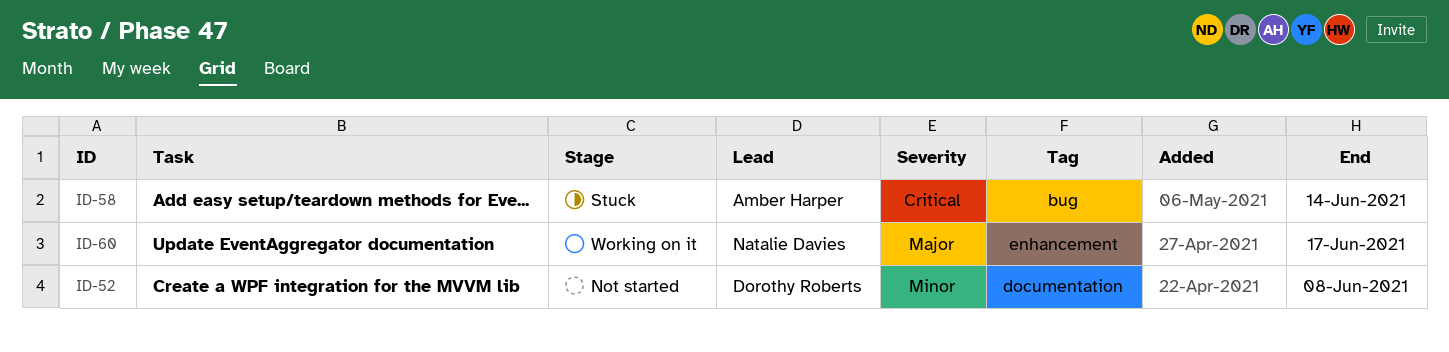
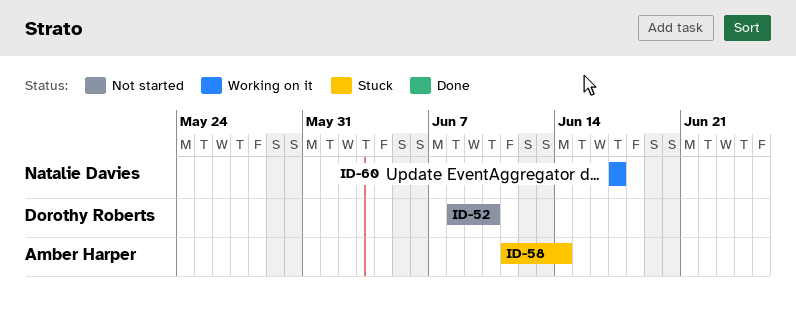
ID-52, due: Jun 8 -> Jun 10

